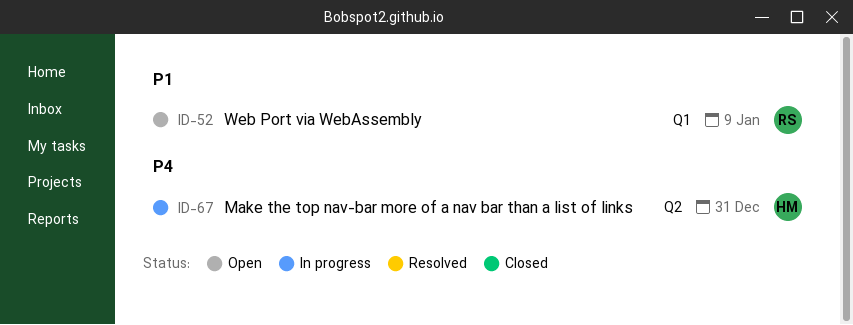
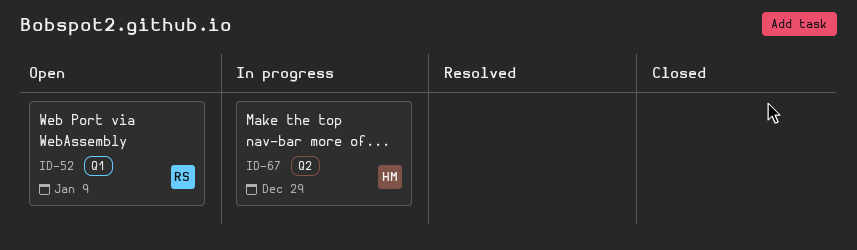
ID-67, due: Dec 31 -> Dec 29

